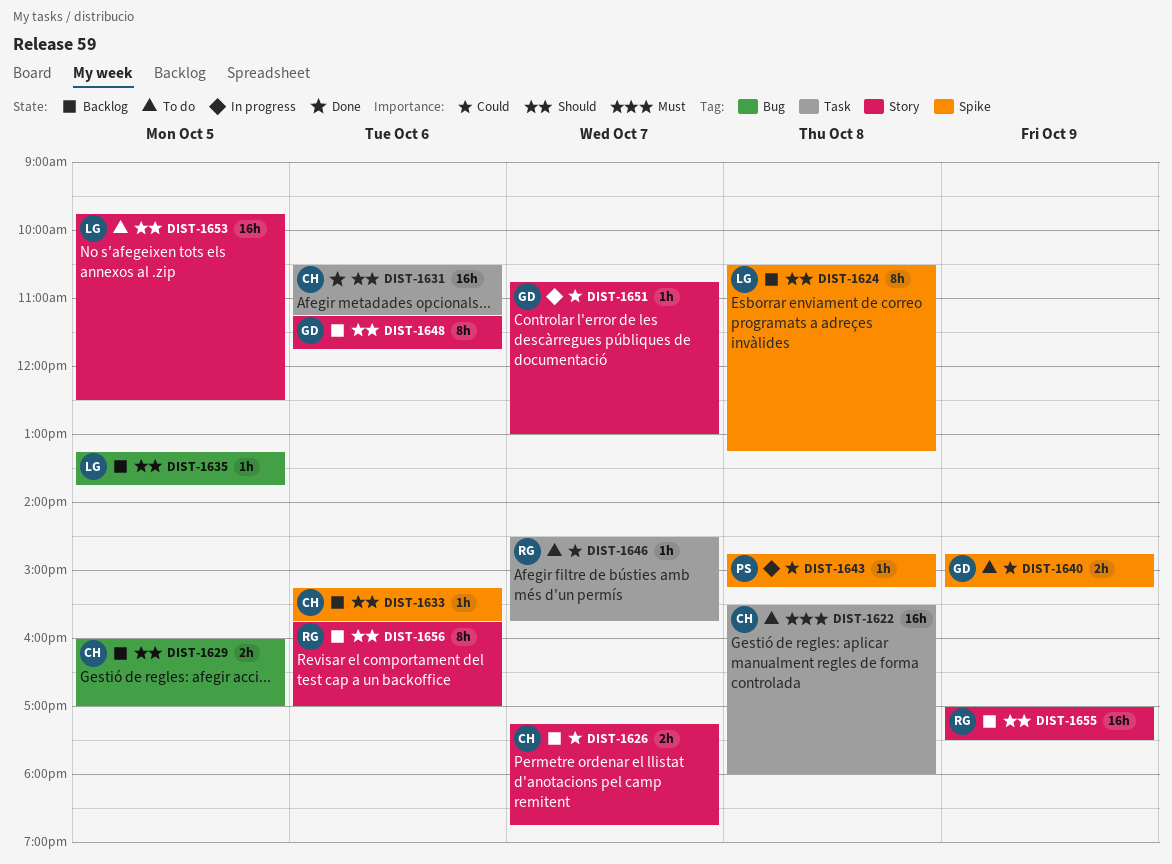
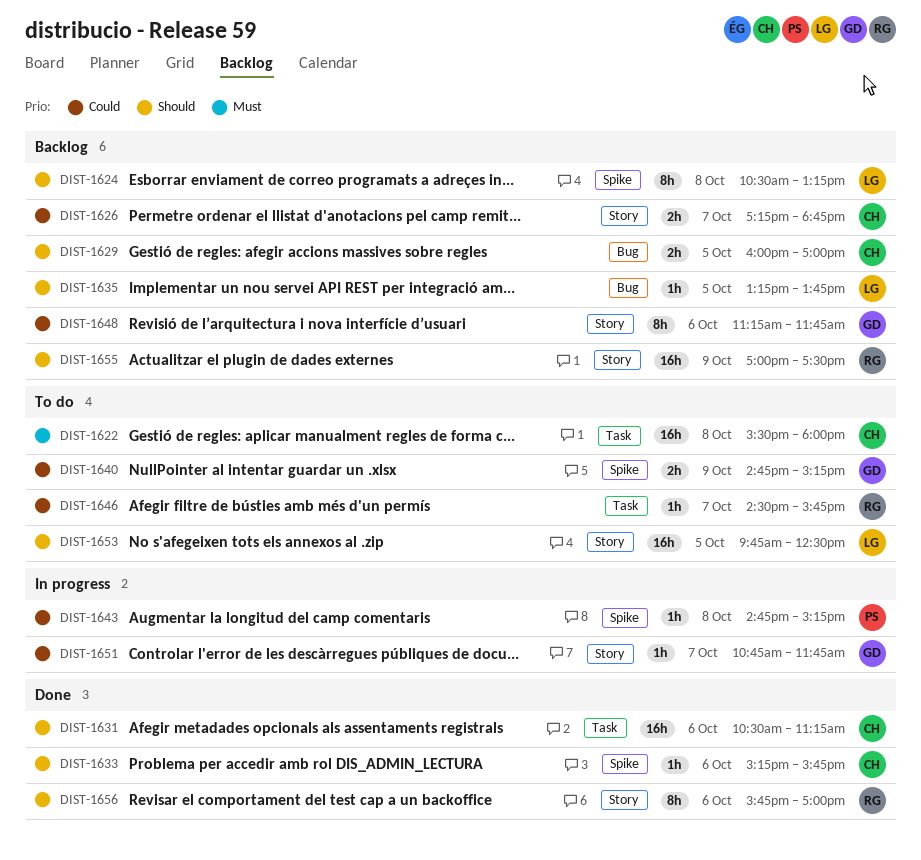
DIST-1633, status: Backlog -> Done
DIST-1648, priority: Should -> Could
DIST-1651, ends: 13:00 -> 11:45
DIST-1656, status: Backlog -> Done

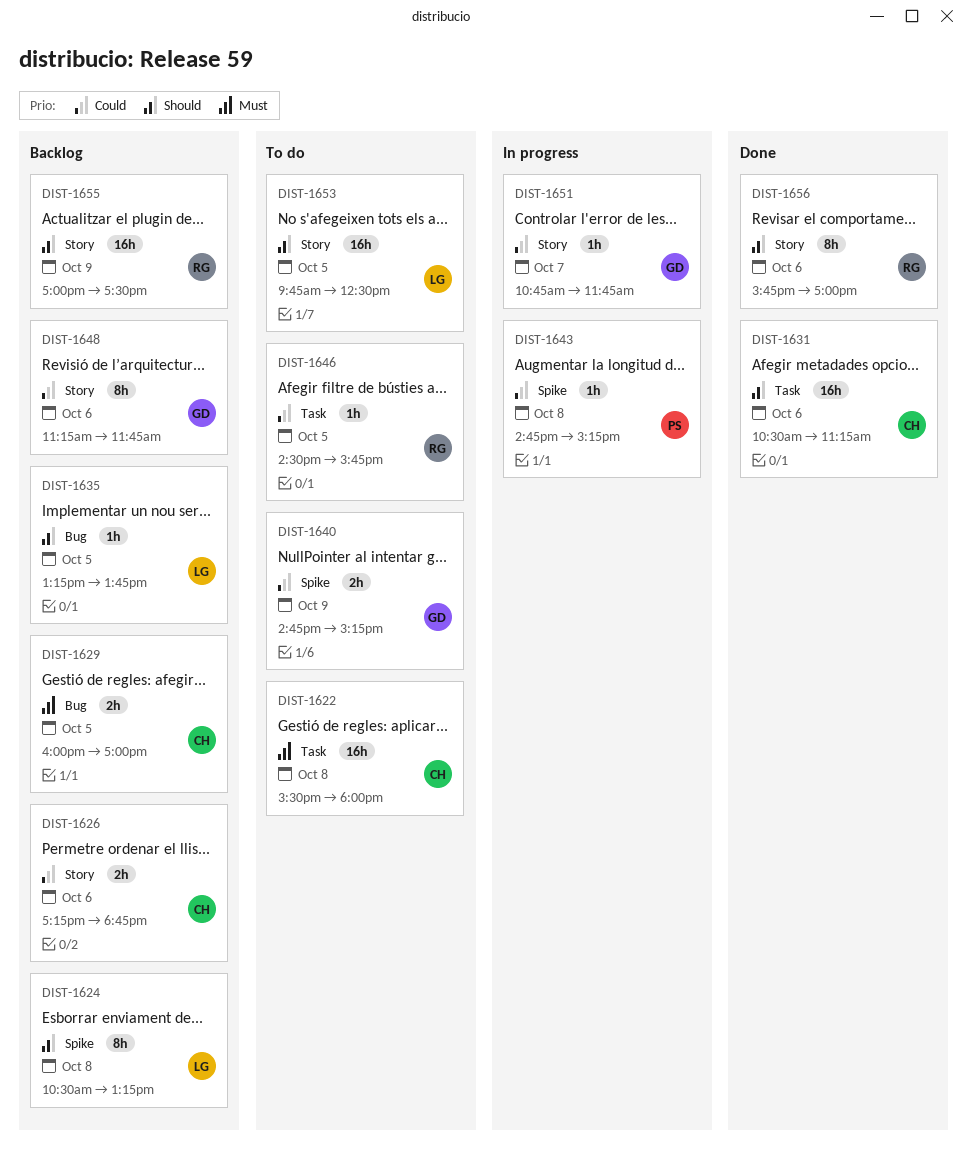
DIST-1626, day: Oct 7 -> Oct 6
DIST-1629, priority: Should -> Must
DIST-1633: present -> none
DIST-1646, day: Oct 7 -> Oct 5

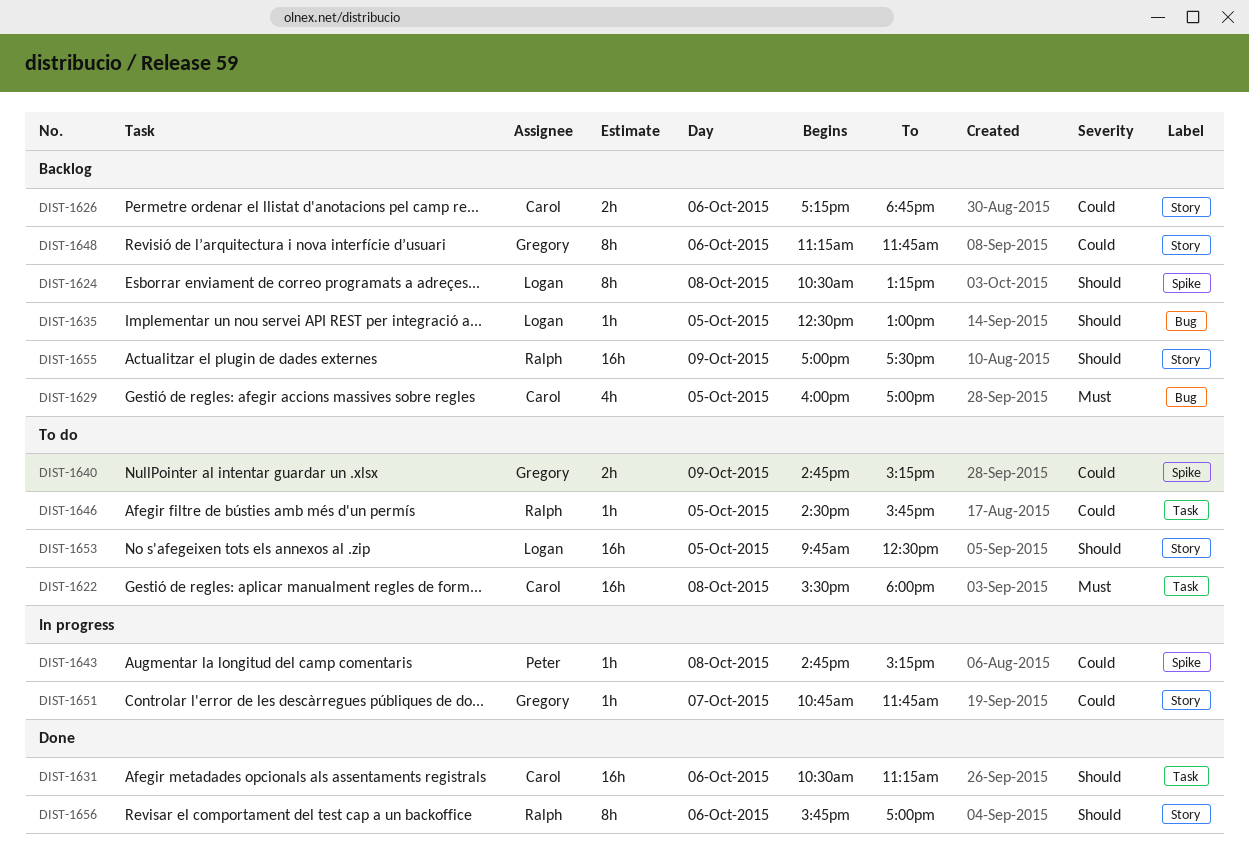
DIST-1629, estimate: 2h -> 4h
DIST-1635, begins: 13:15 -> 12:30
DIST-1635, ends: 13:45 -> 13:00

